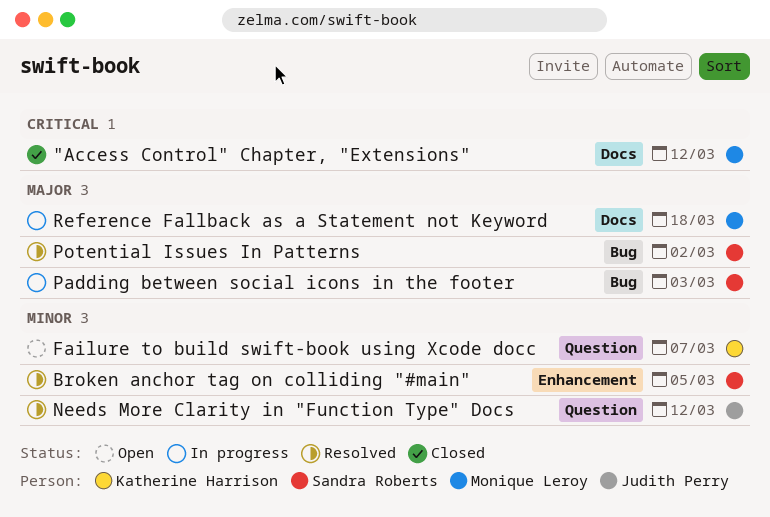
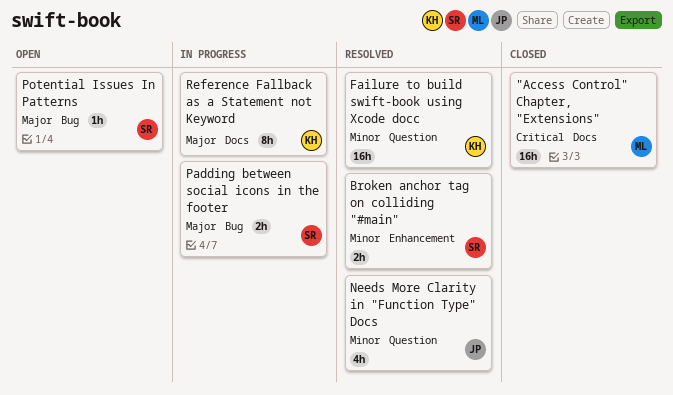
Failure to build swift-book using Xcode docc, status: Open -> Resolved
Potential Issues In Patterns, status: Resolved -> Open
Reference Fallback as a Statement not Keyword, owner: Monique Leroy -> Katherine Harrison

